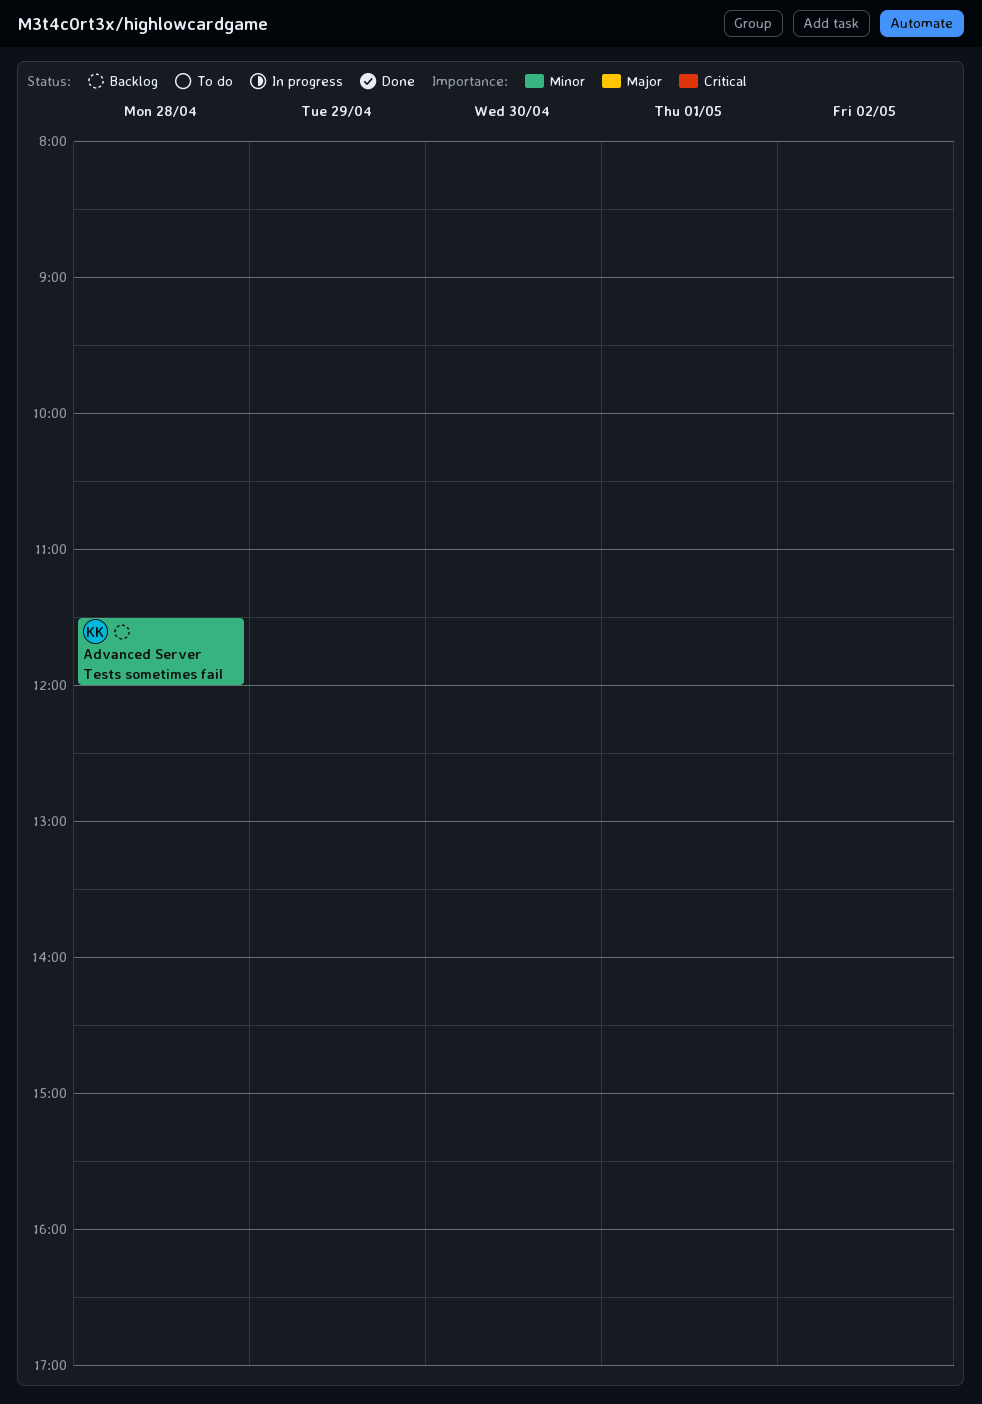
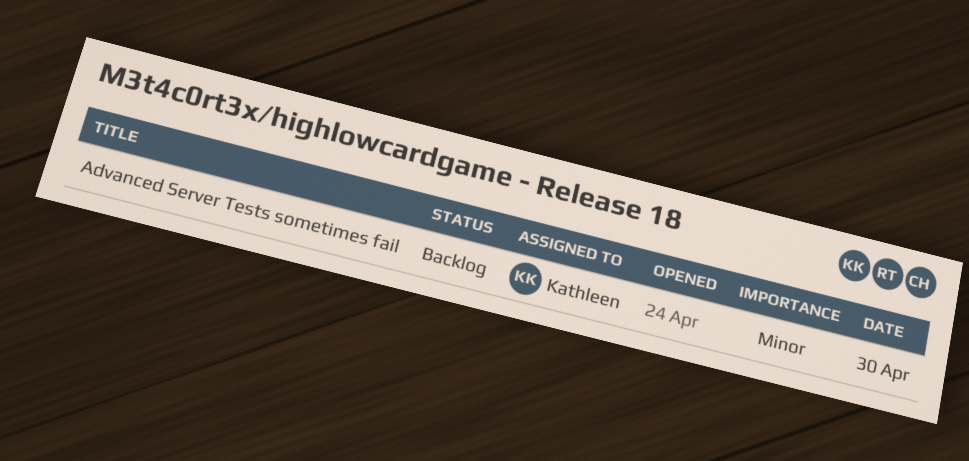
Advanced Server Tests sometimes fail, day: Apr 28 -> Apr 30

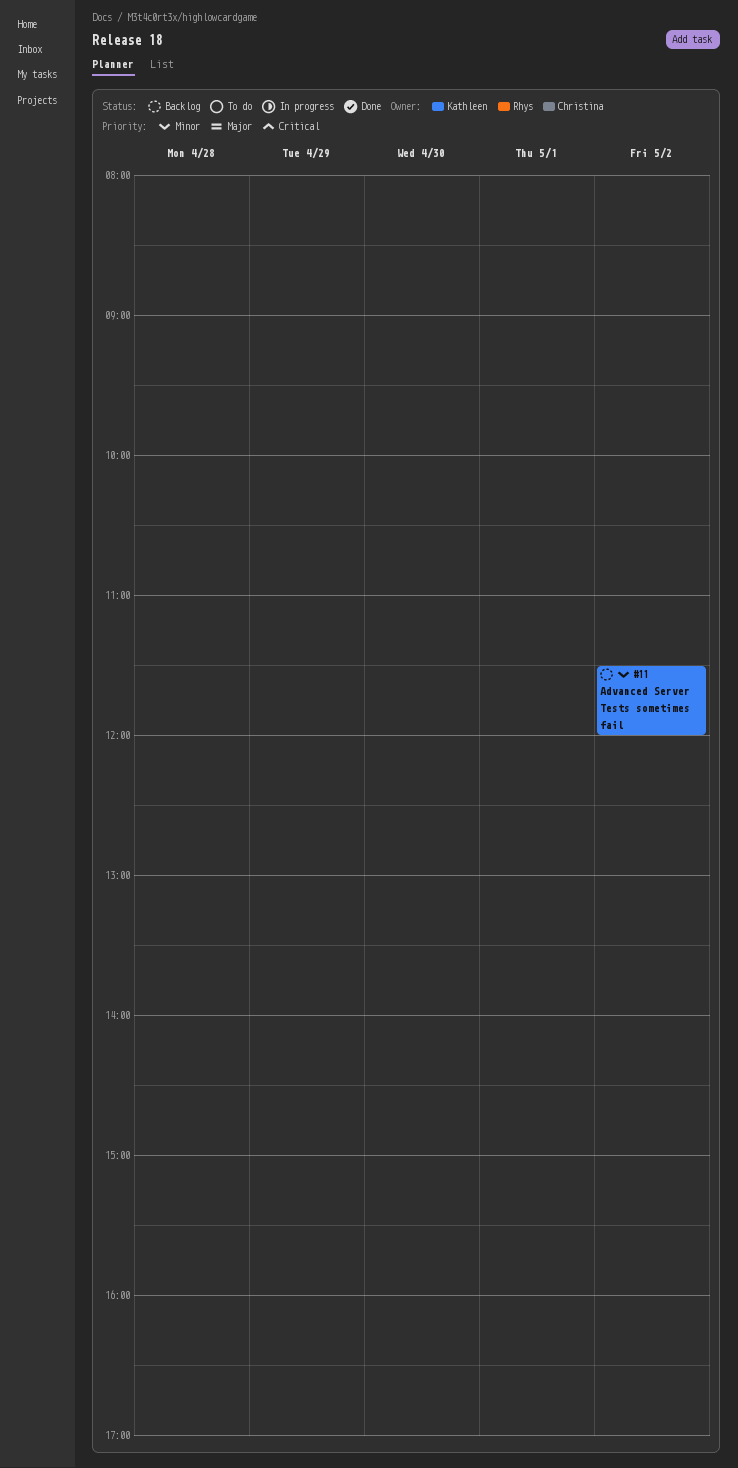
Advanced Server Tests sometimes fail, day: Apr 30 -> May 2

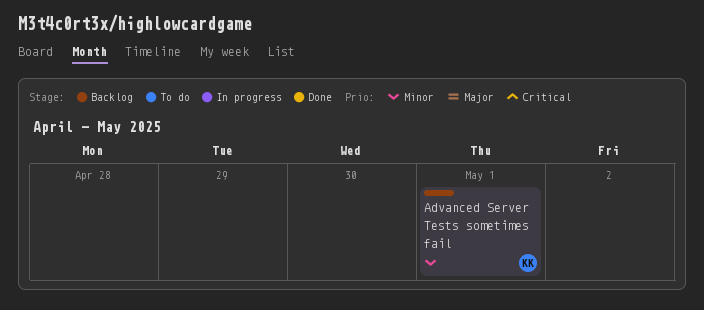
Advanced Server Tests sometimes fail, day: May 2 -> May 1

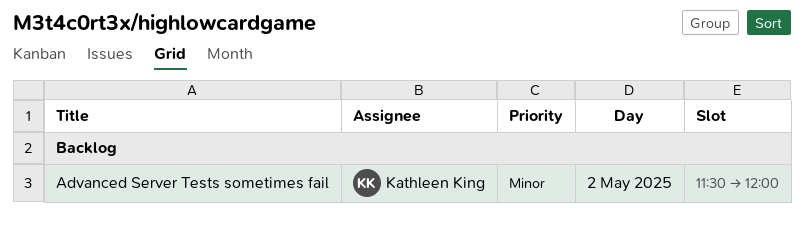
Advanced Server Tests sometimes fail, day: May 1 -> May 2

